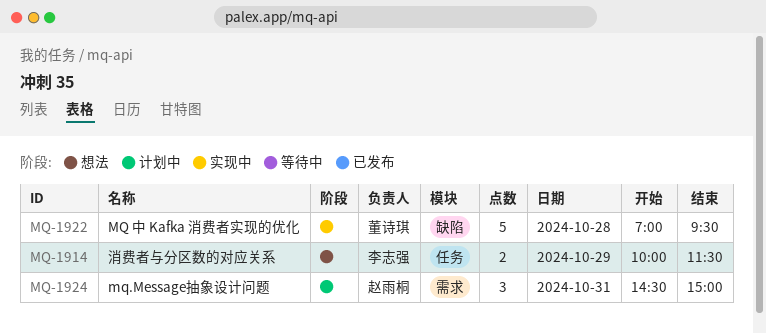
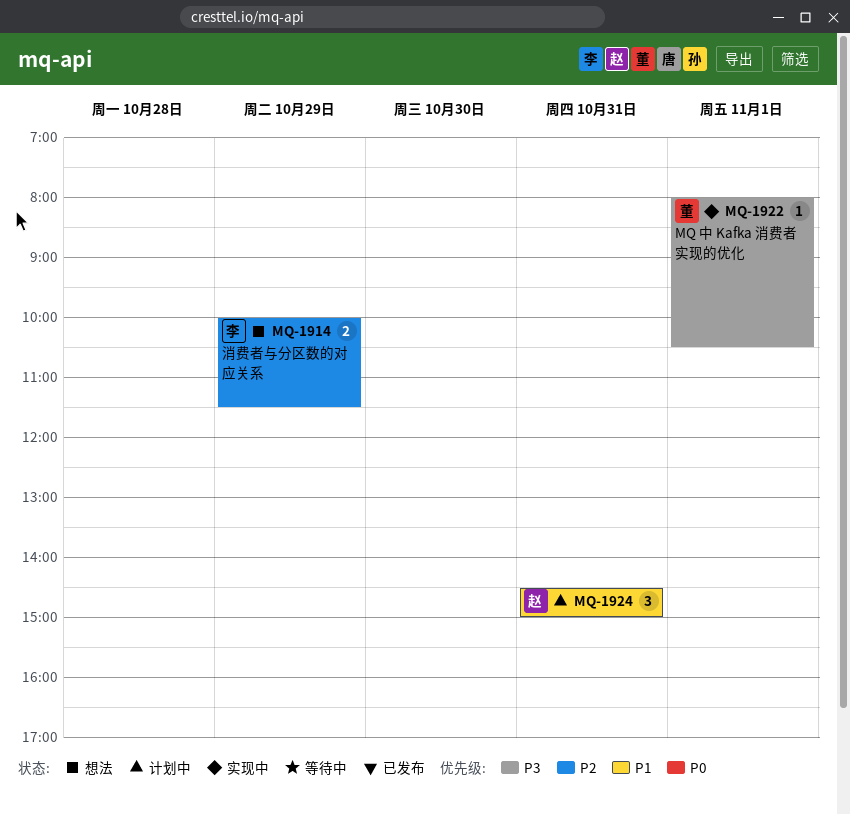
MQ-1922, estimate: 5 -> 1
MQ-1922, day: Oct 28 -> Nov 1
MQ-1922, begins: 07:00 -> 08:00
MQ-1922, ends: 09:30 -> 10:30

